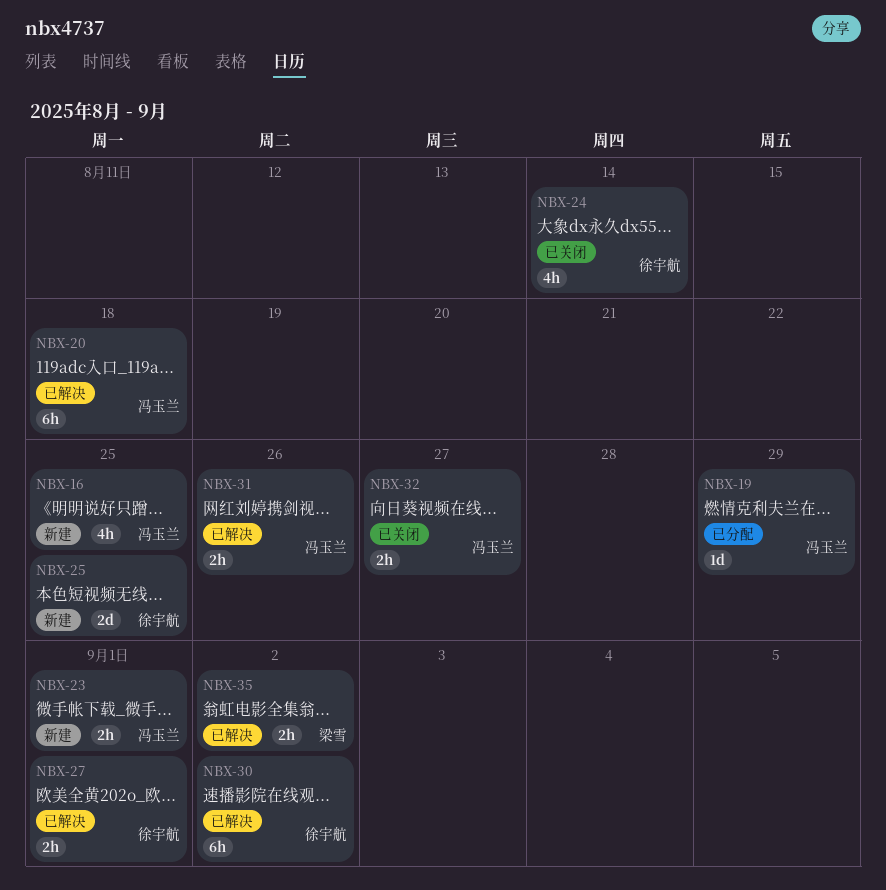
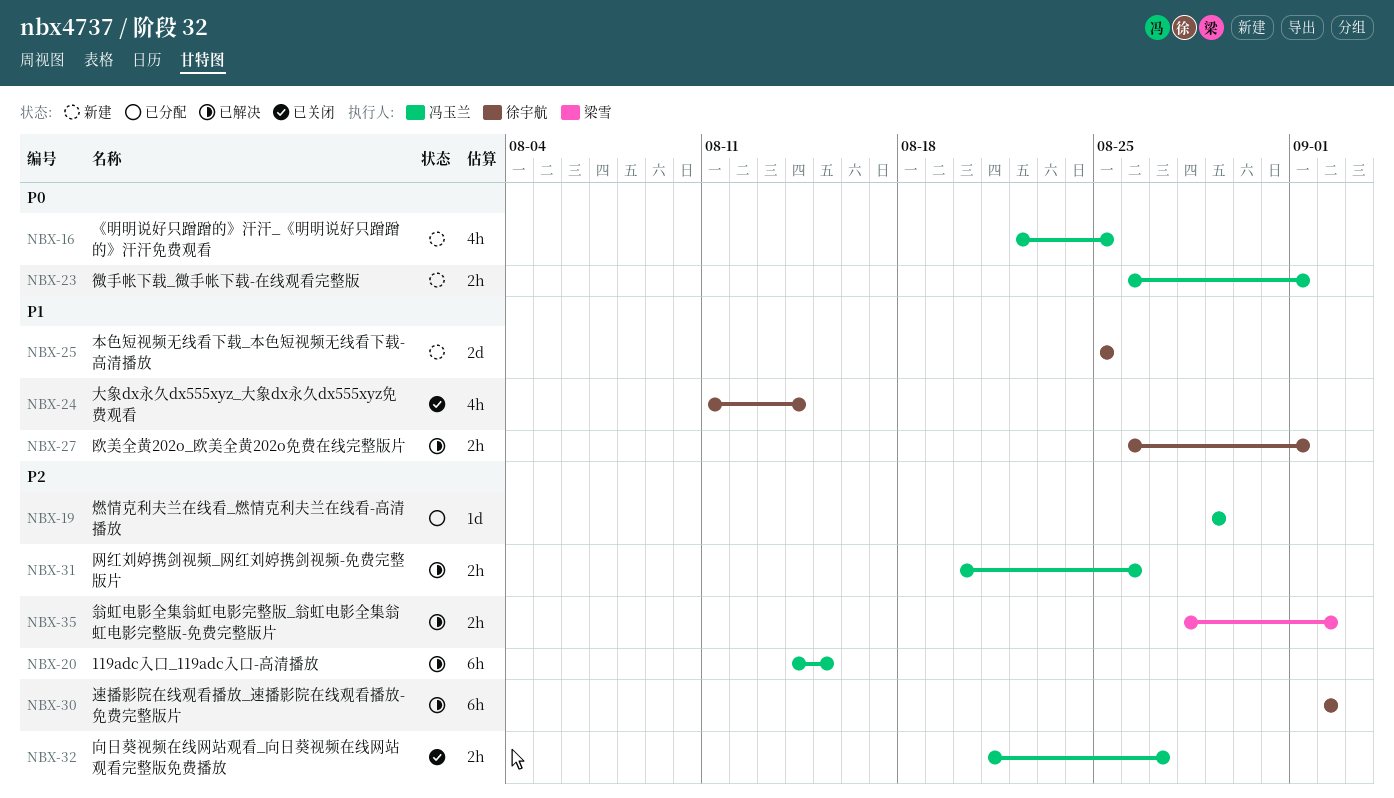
NBX-20, due: Aug 18 -> Aug 15

